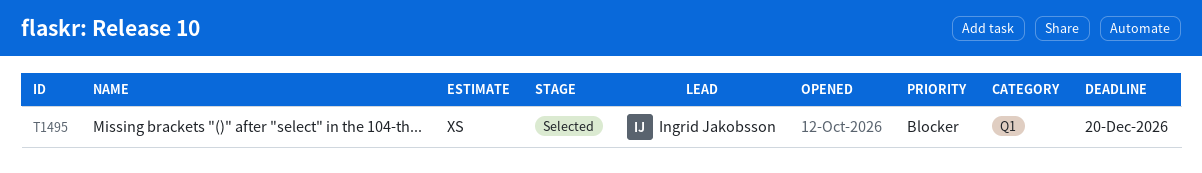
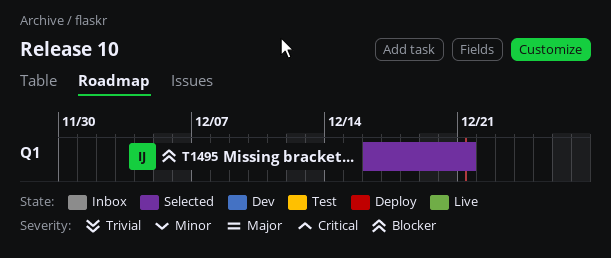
T1495, due: Dec 20 -> Dec 21

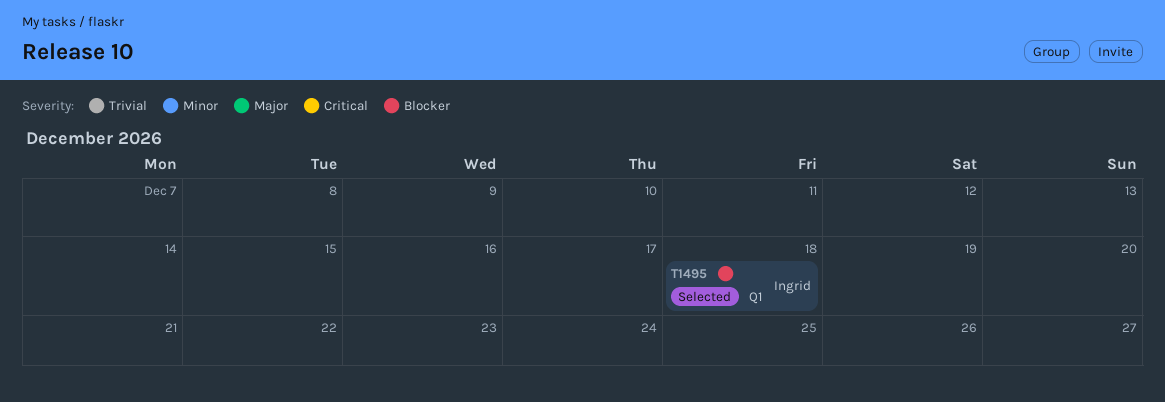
T1495, due: Dec 21 -> Dec 18

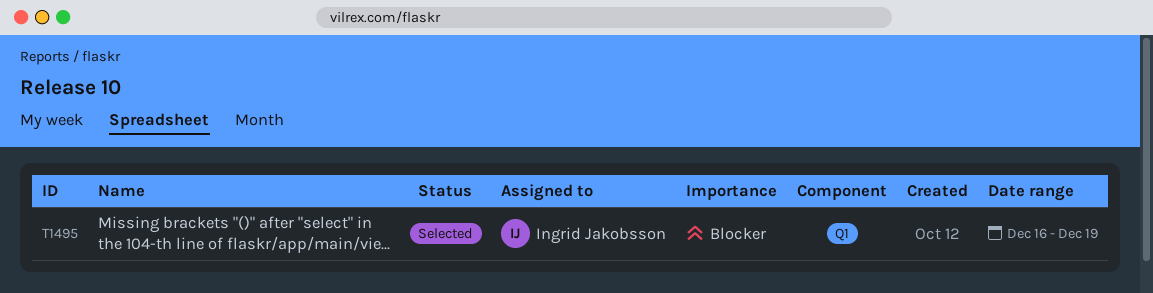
T1495, due: Dec 18 -> Dec 19

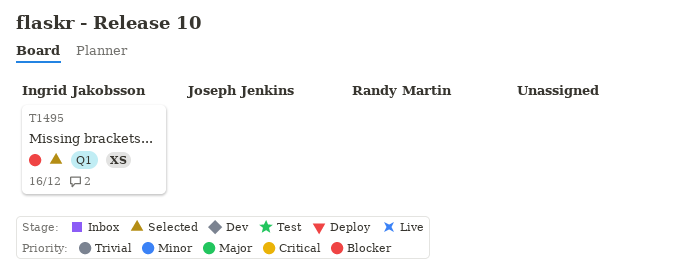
T1495, due: Dec 19 -> Dec 16

